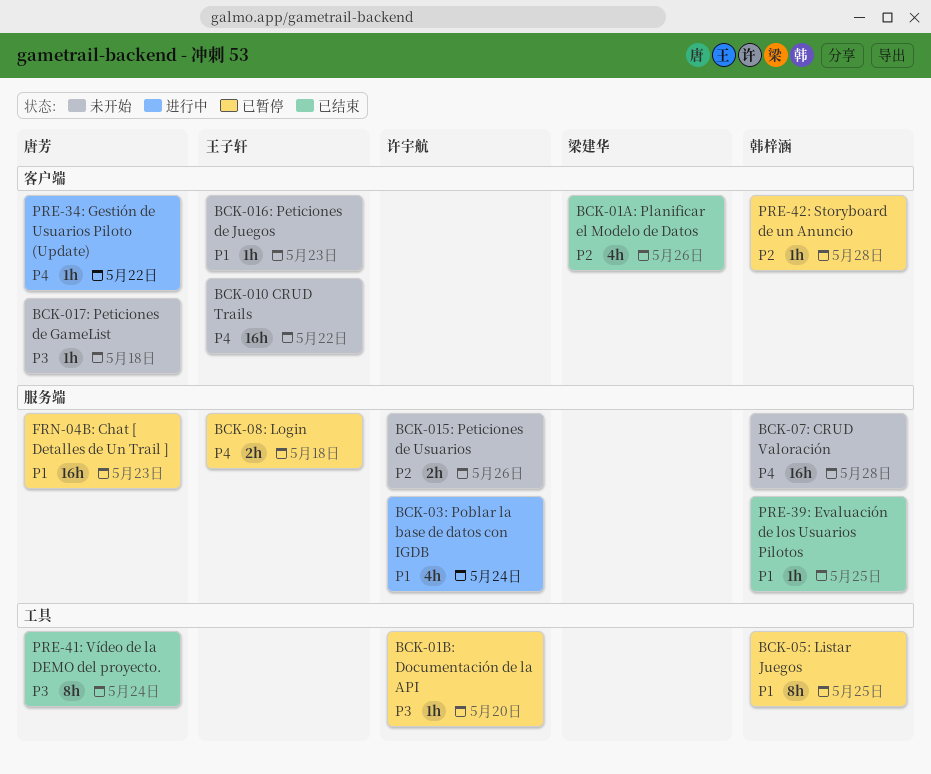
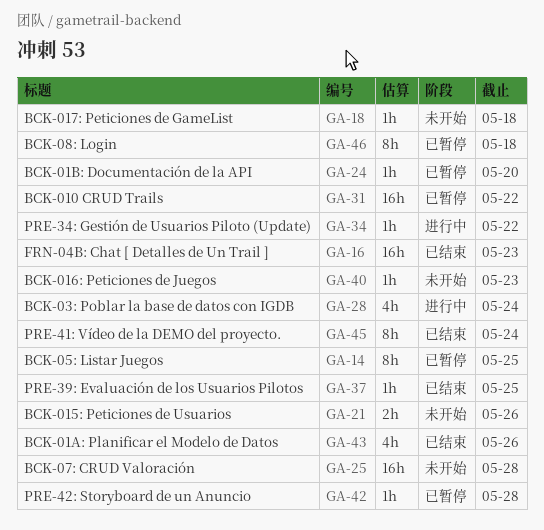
BCK-010 CRUD Trails, status: 未开始 -> 已暂停
BCK-08: Login, estimate: 2h -> 8h
FRN-04B: Chat [ Detalles de Un Trail ], status: 已暂停 -> 已结束

